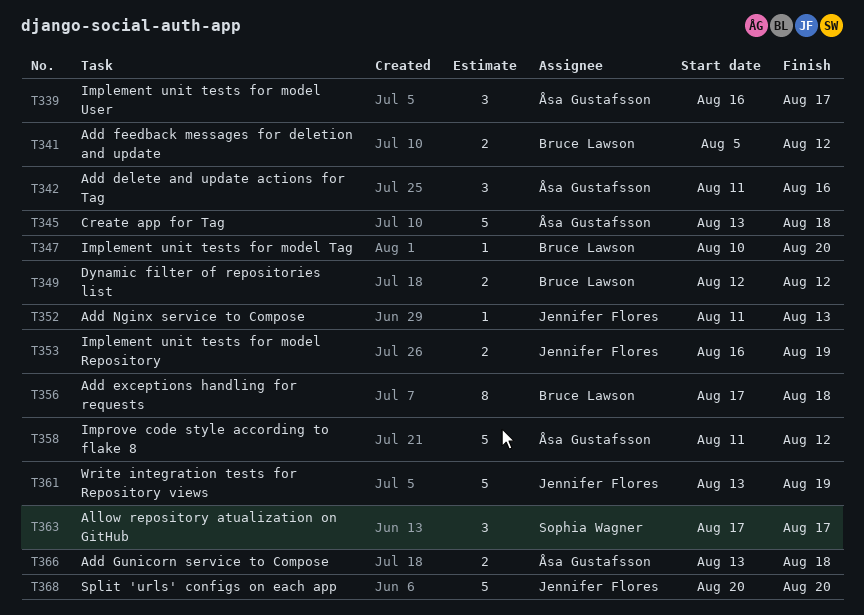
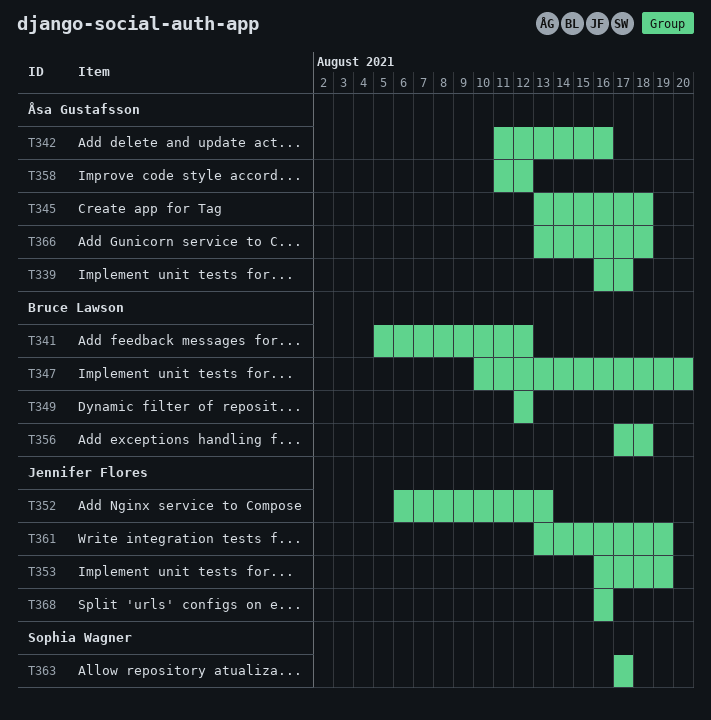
T352, start: Aug 11 -> Aug 6
T368, start: Aug 20 -> Aug 16
T368, due: Aug 20 -> Aug 16

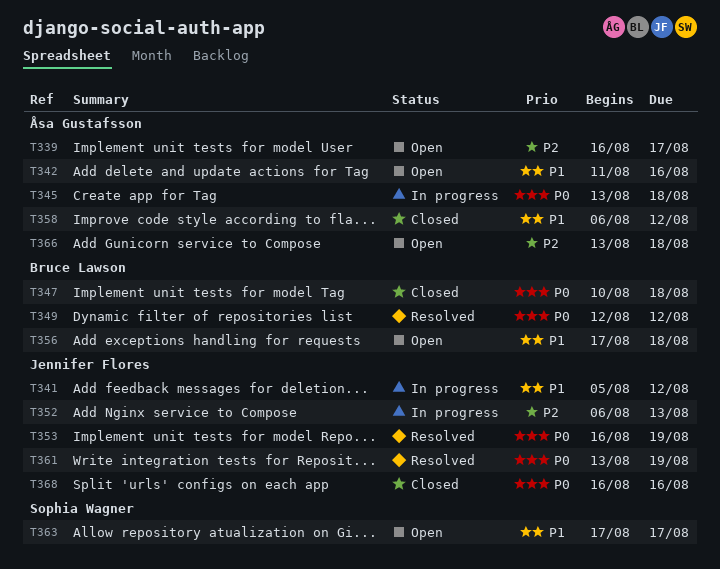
T341, owner: Bruce Lawson -> Jennifer Flores
T347, due: Aug 20 -> Aug 18
T358, start: Aug 11 -> Aug 6

